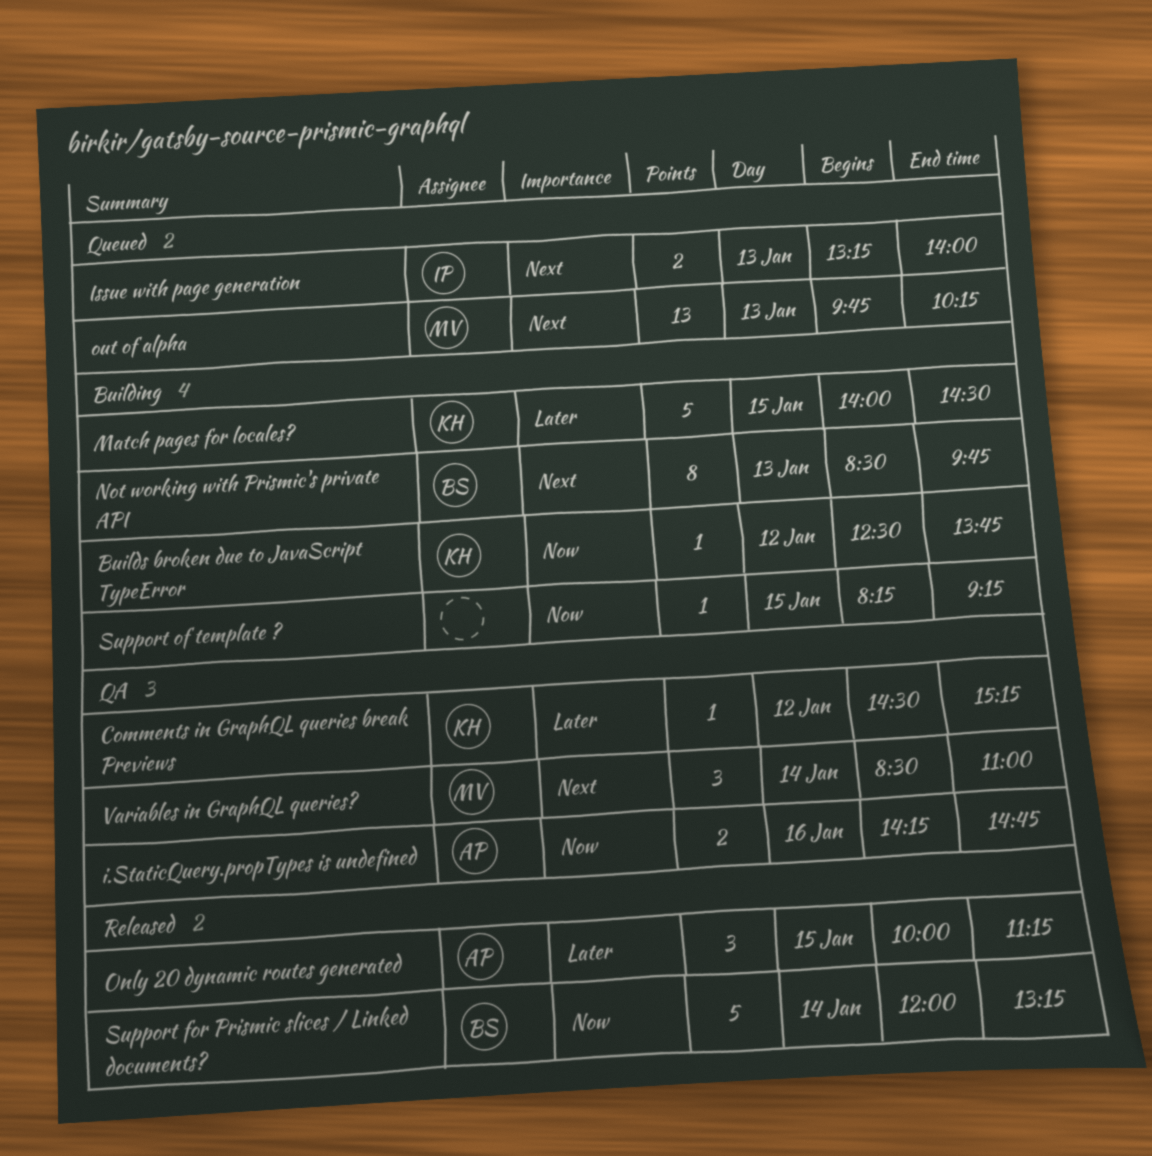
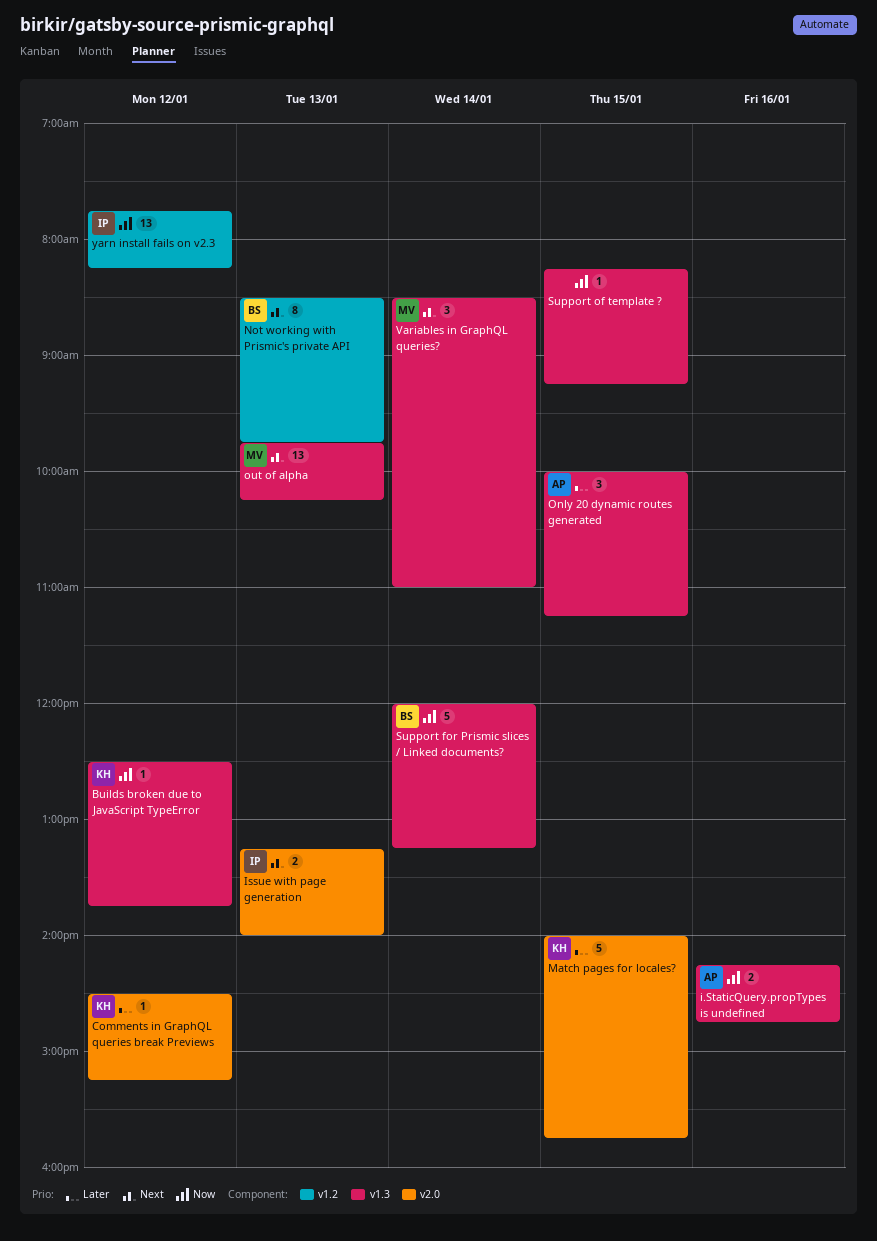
Match pages for locales?, ends: 14:30 -> 15:45
yarn install fails on v2.3: none -> present

